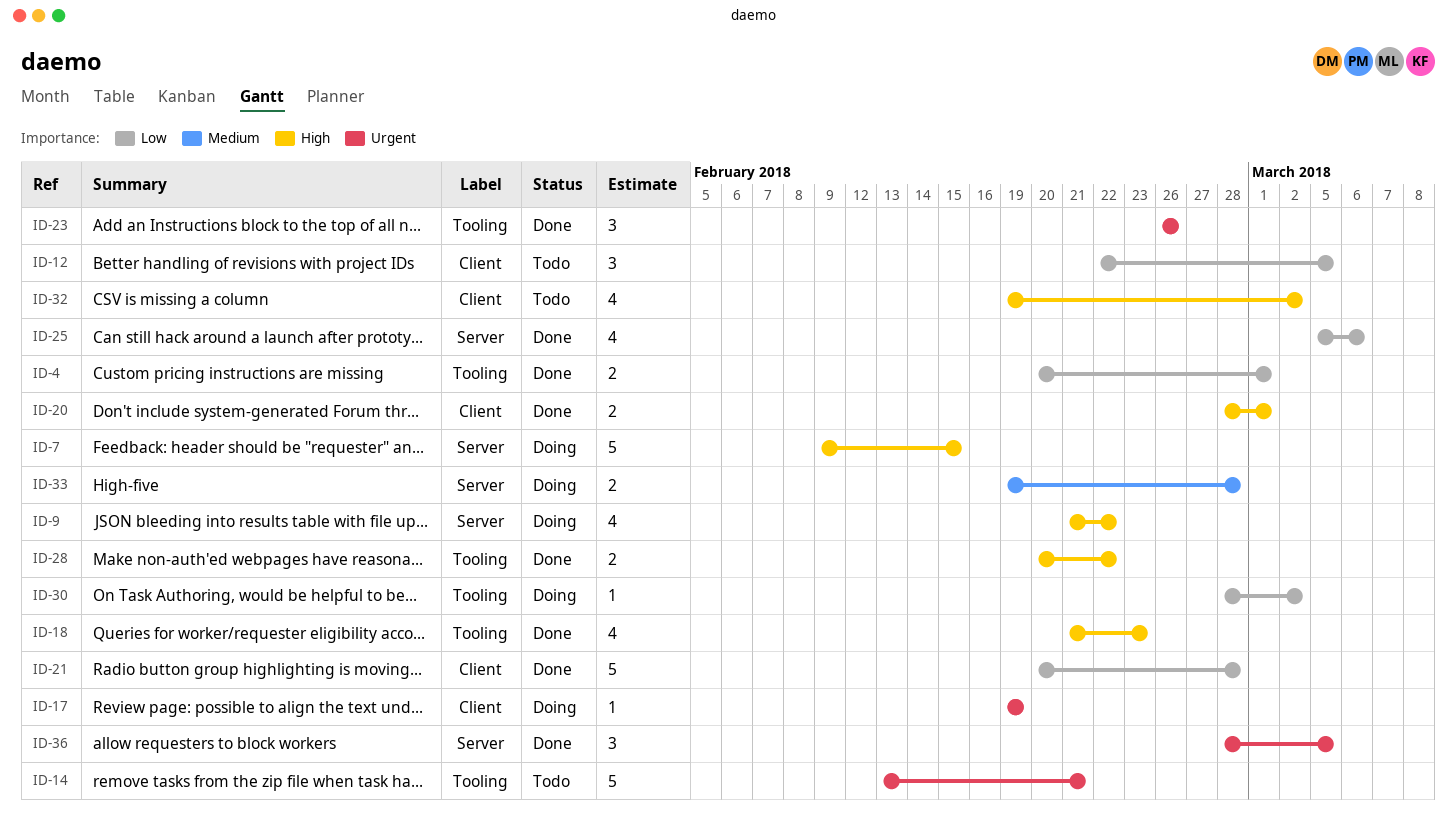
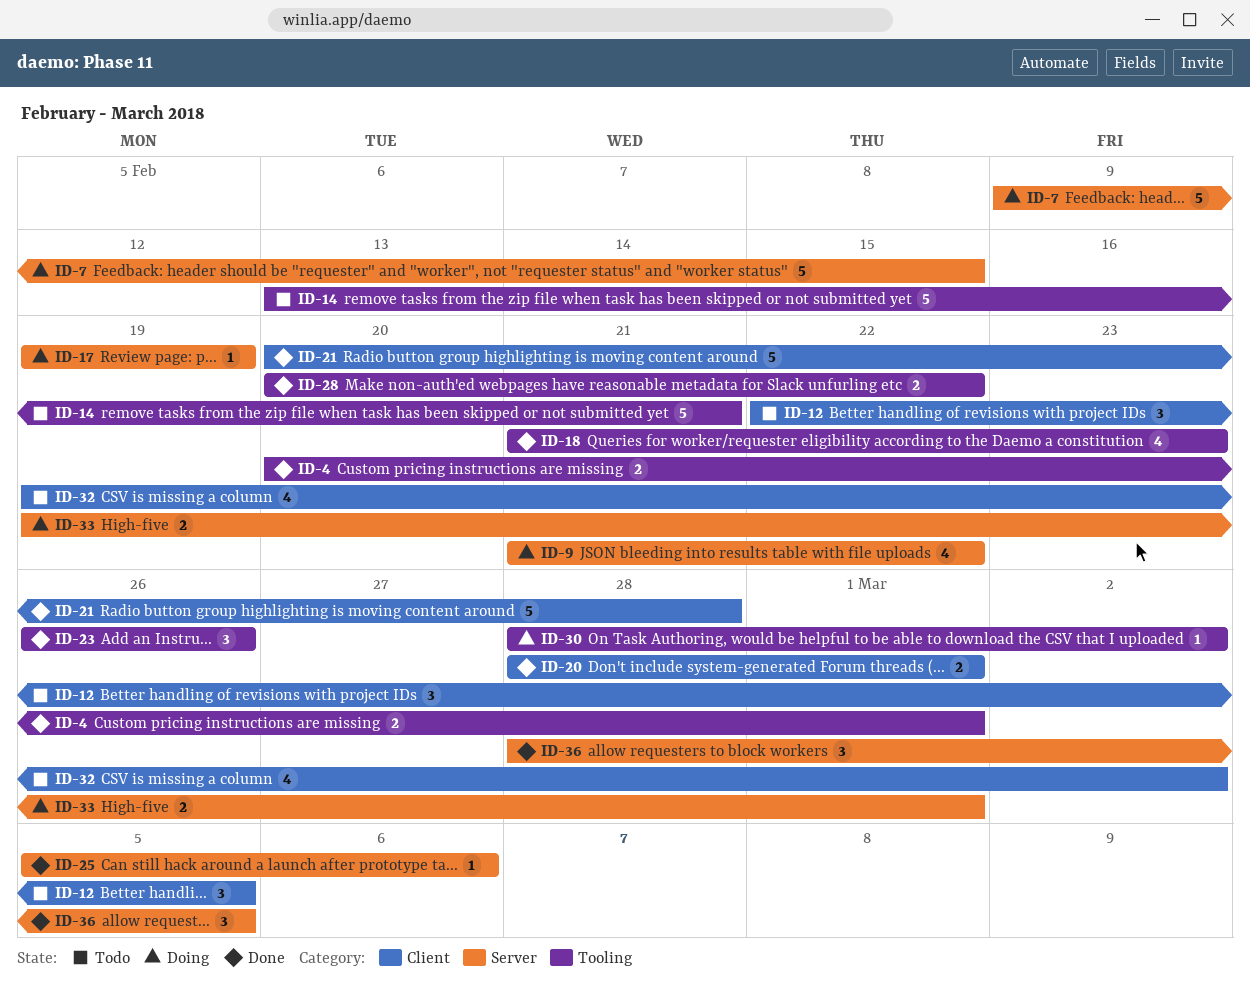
ID-17, label: Client -> Server
ID-25, estimate: 4 -> 1
ID-33, due: Feb 28 -> Mar 1

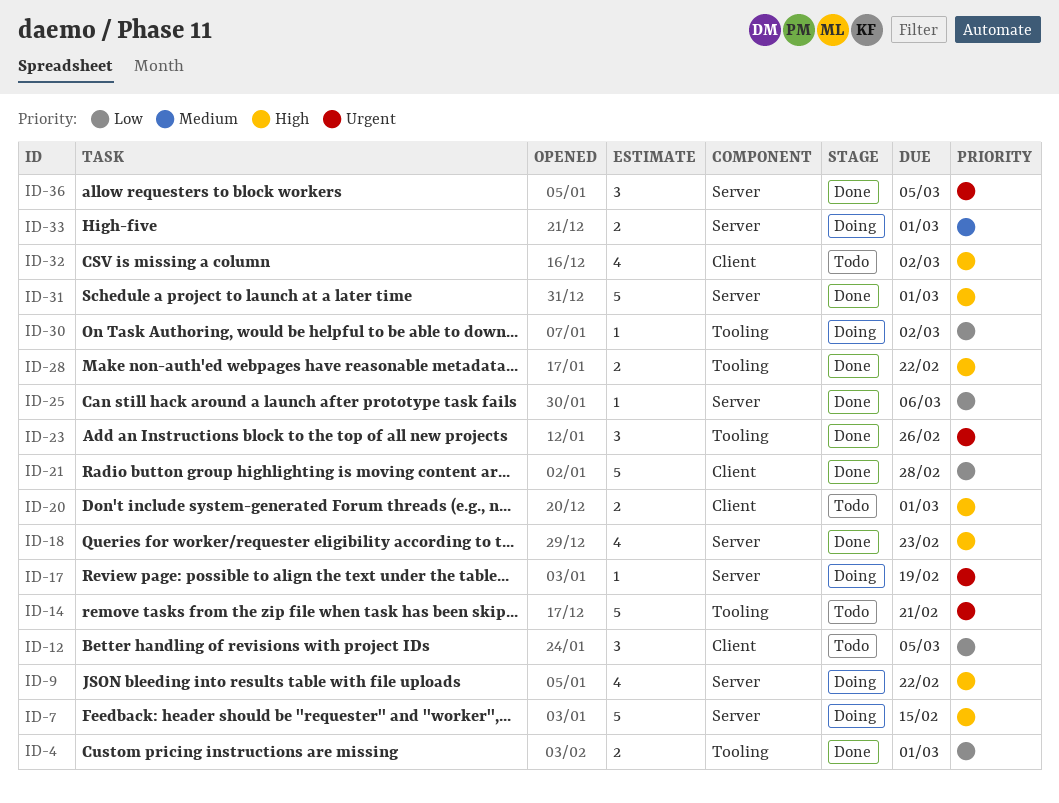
ID-18, label: Tooling -> Server
ID-20, status: Done -> Todo
ID-31: none -> present

